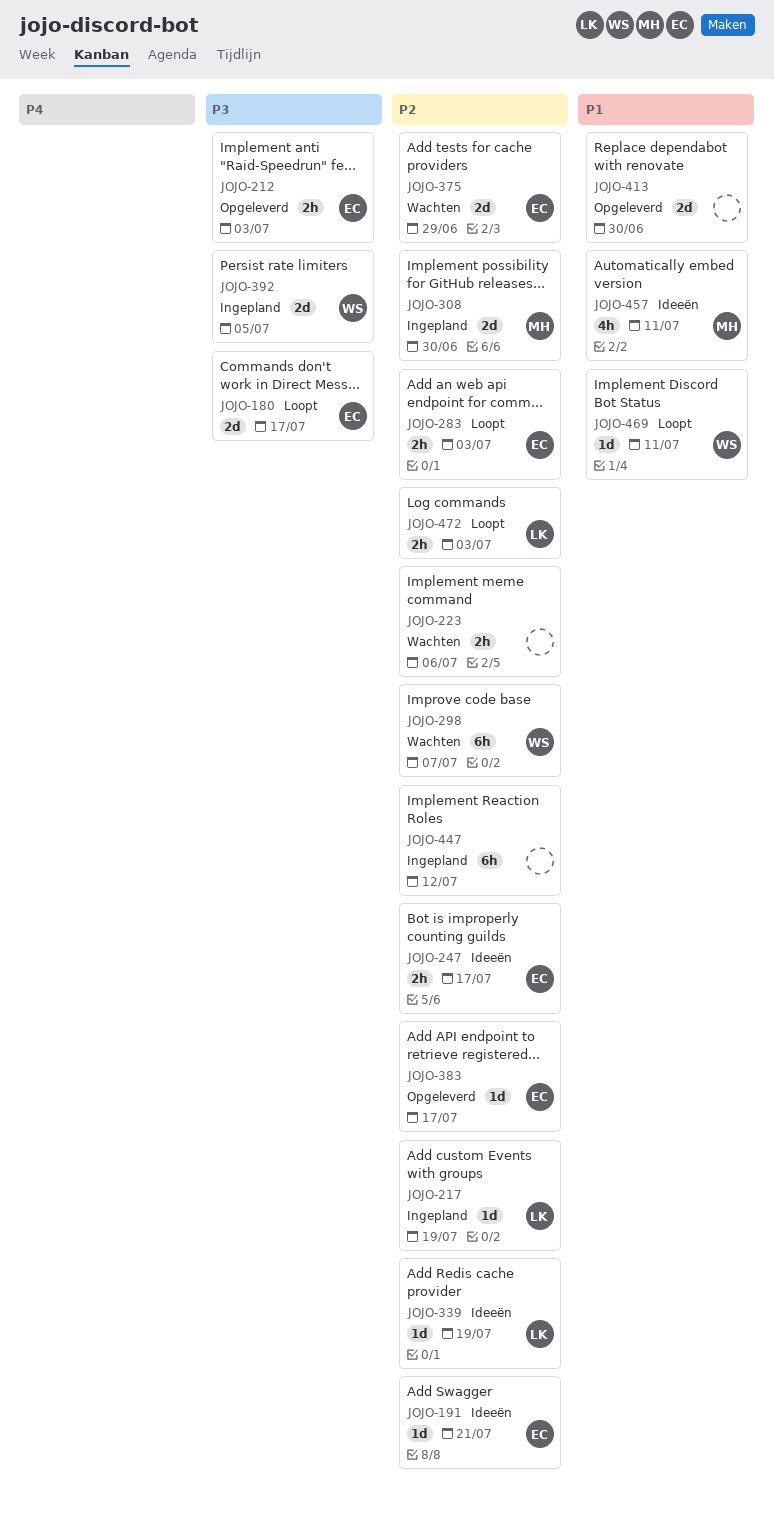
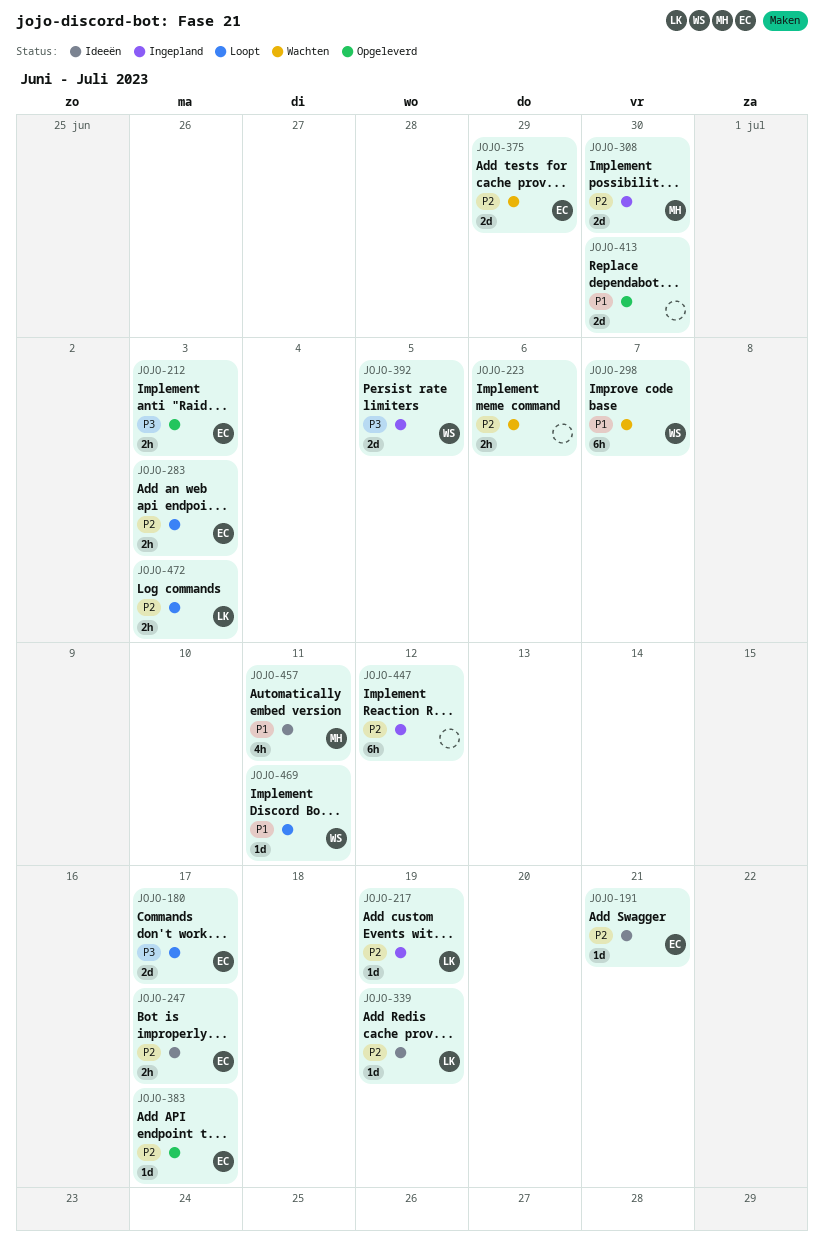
JOJO-298, priority: P2 -> P1

